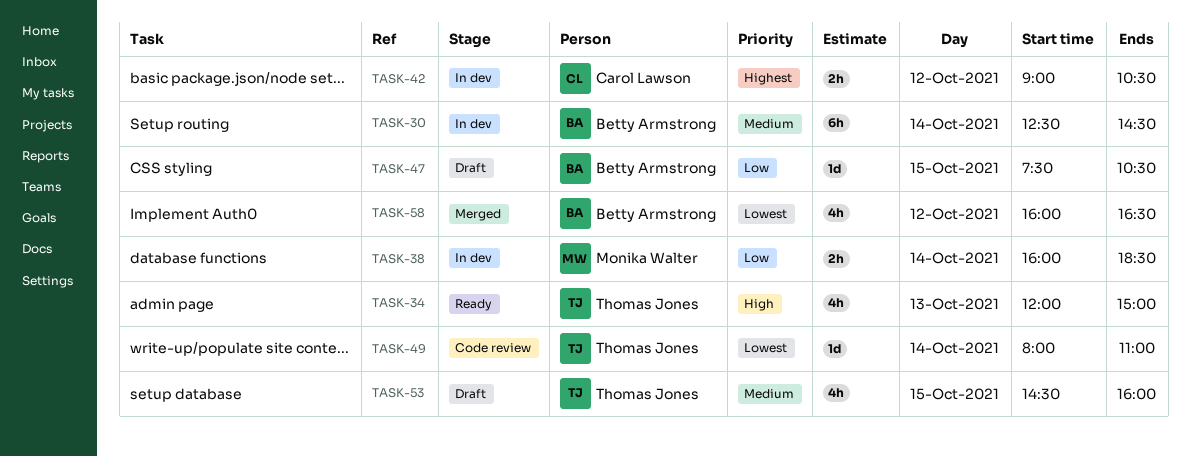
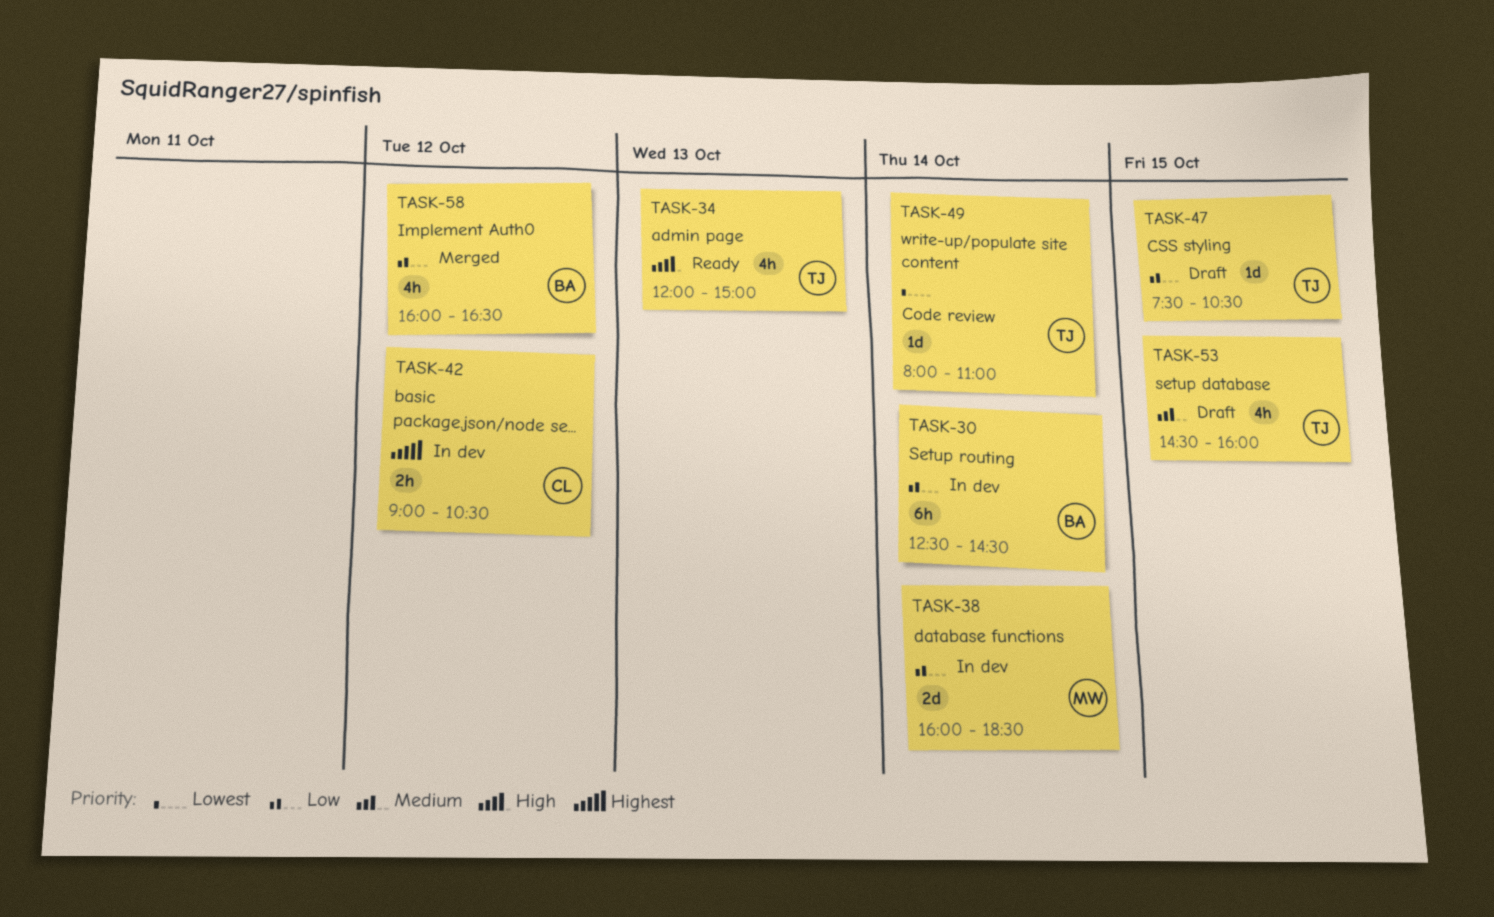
TASK-30, priority: Medium -> Low
TASK-38, estimate: 2h -> 2d
TASK-47, owner: Betty Armstrong -> Thomas Jones
TASK-58, priority: Lowest -> Low

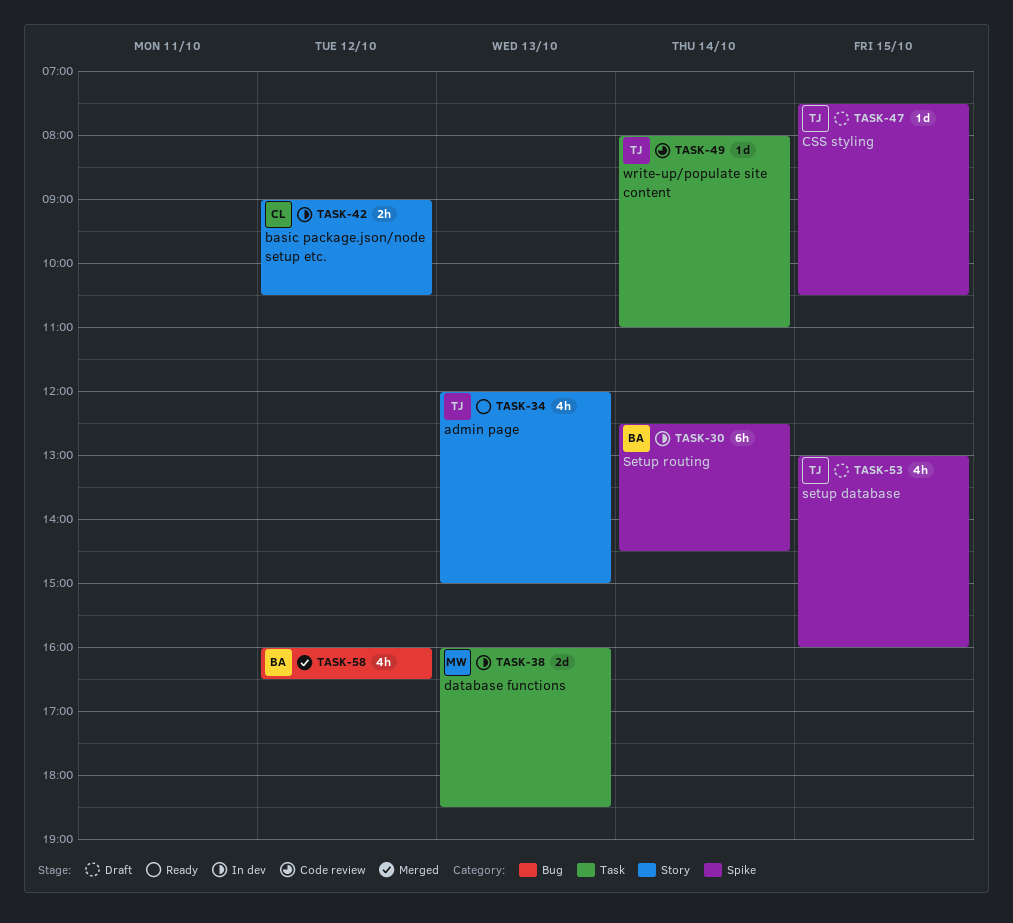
TASK-38, day: Oct 14 -> Oct 13
TASK-53, begins: 14:30 -> 13:00

